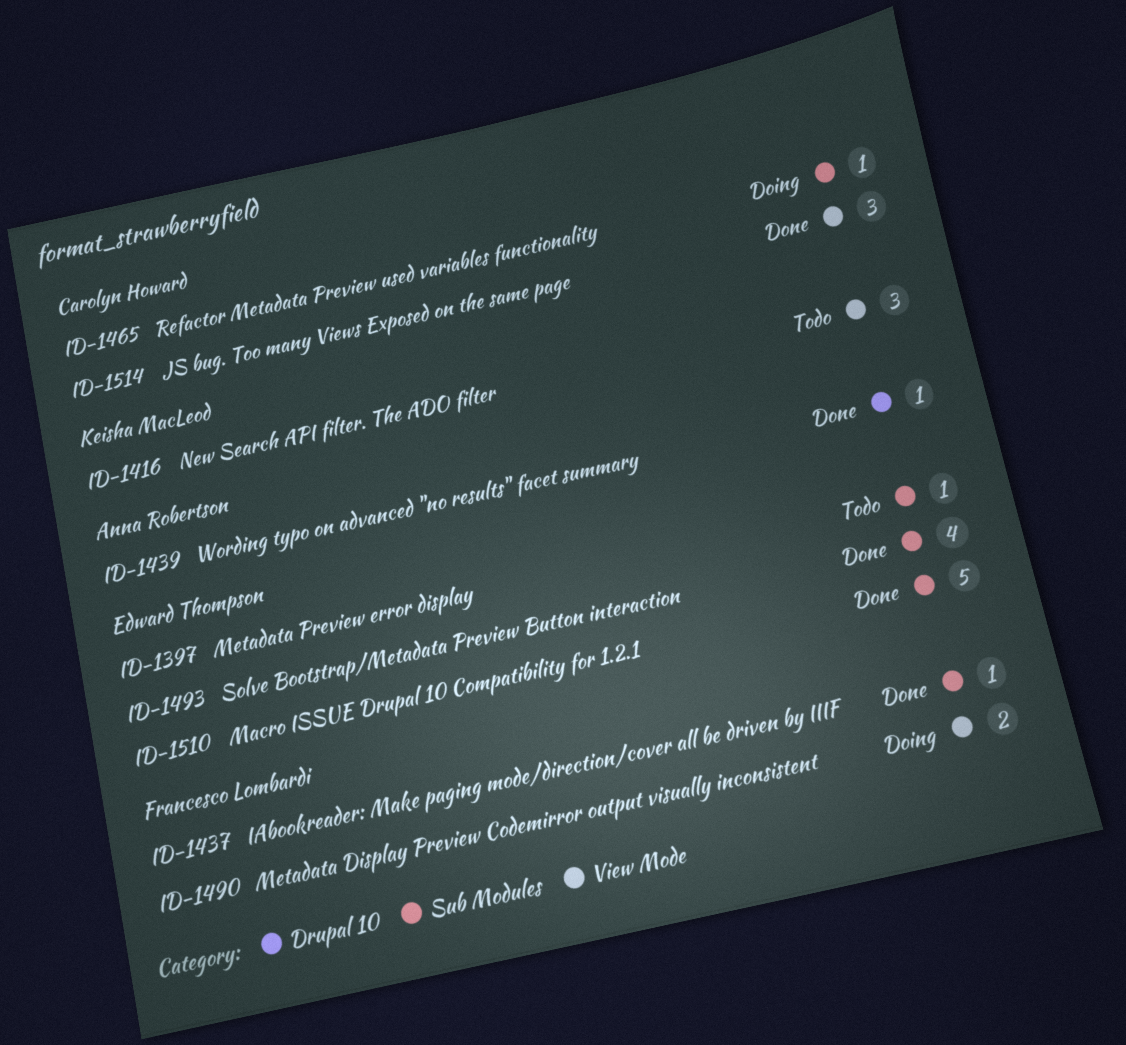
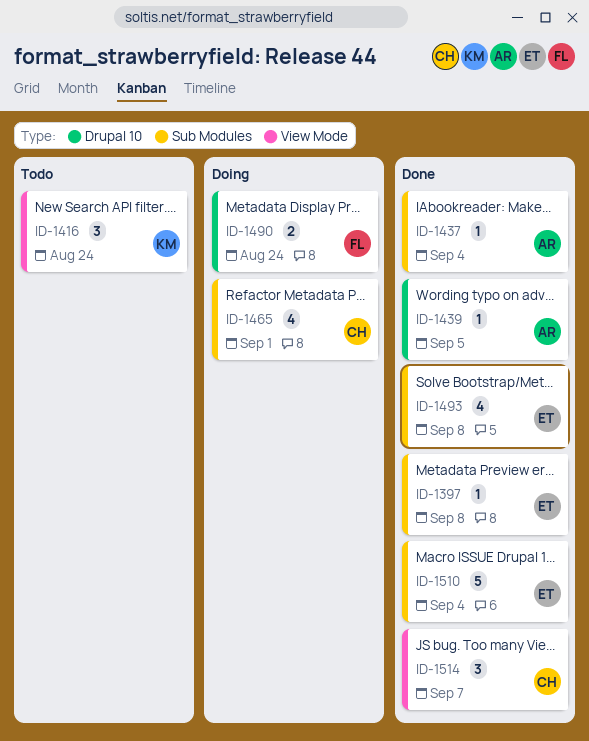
ID-1397, status: Todo -> Done
ID-1437, owner: Francesco Lombardi -> Anna Robertson
ID-1465, estimate: 1 -> 4
ID-1490, label: View Mode -> Drupal 10

